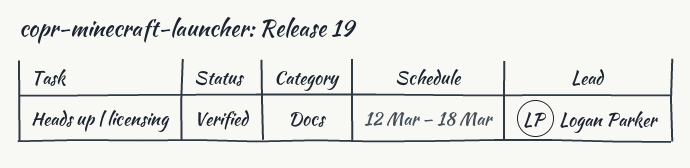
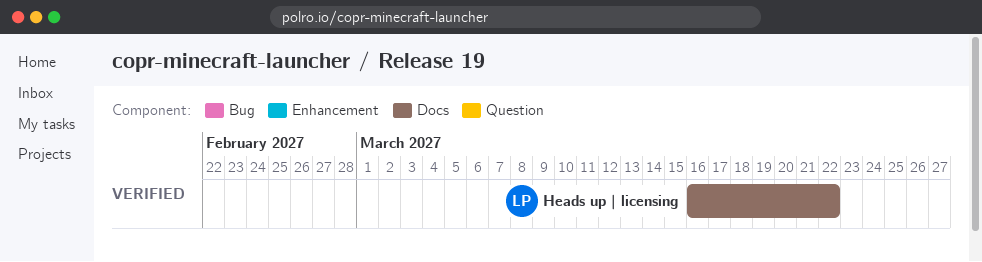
Heads up | licensing, start: Mar 12 -> Mar 16
Heads up | licensing, due: Mar 18 -> Mar 22

